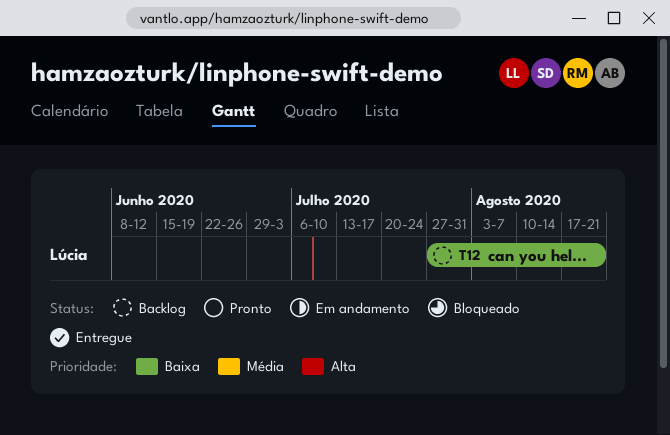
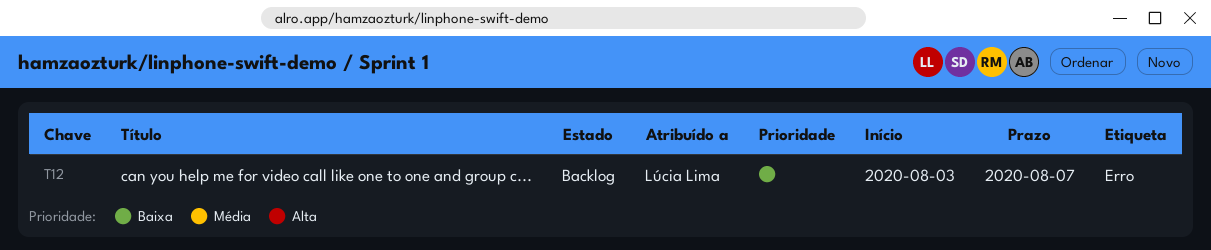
T12, start: Jul 27 -> Aug 3
T12, due: Aug 21 -> Aug 7

